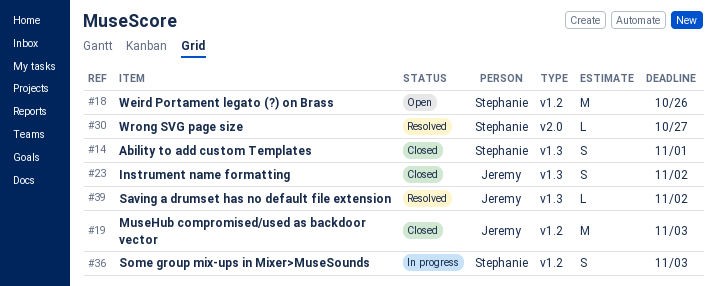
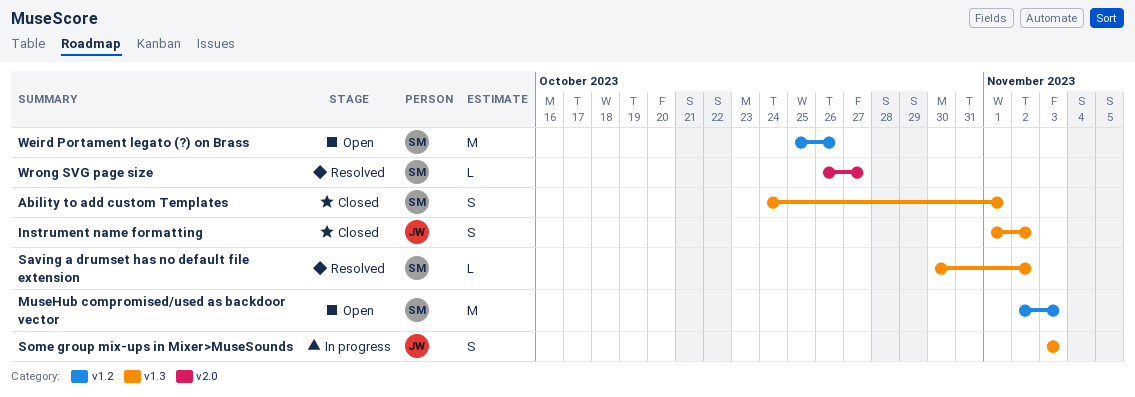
MuseHub compromised/used as backdoor vector, status: Closed -> Open
MuseHub compromised/used as backdoor vector, owner: Jeremy -> Stephanie
Saving a drumset has no default file extension, owner: Jeremy -> Stephanie
Some group mix-ups in Mixer>MuseSounds, owner: Stephanie -> Jeremy
Some group mix-ups in Mixer>MuseSounds, label: v1.2 -> v1.3

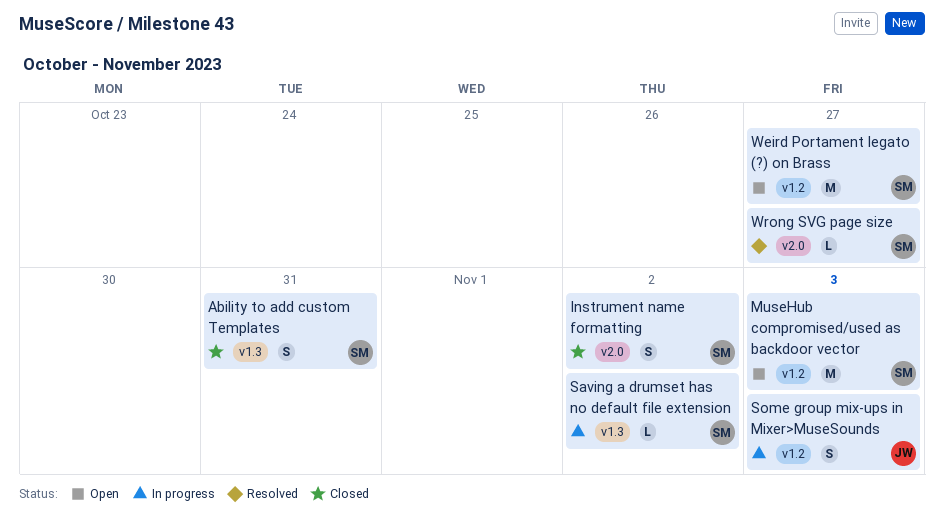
Ability to add custom Templates, due: Nov 1 -> Oct 31
Instrument name formatting, owner: JW -> SM
Instrument name formatting, label: v1.3 -> v2.0
Saving a drumset has no default file extension, status: Resolved -> In progress
Some group mix-ups in Mixer>MuseSounds, label: v1.3 -> v1.2
Weird Portament legato (?) on Brass, due: Oct 26 -> Oct 27

